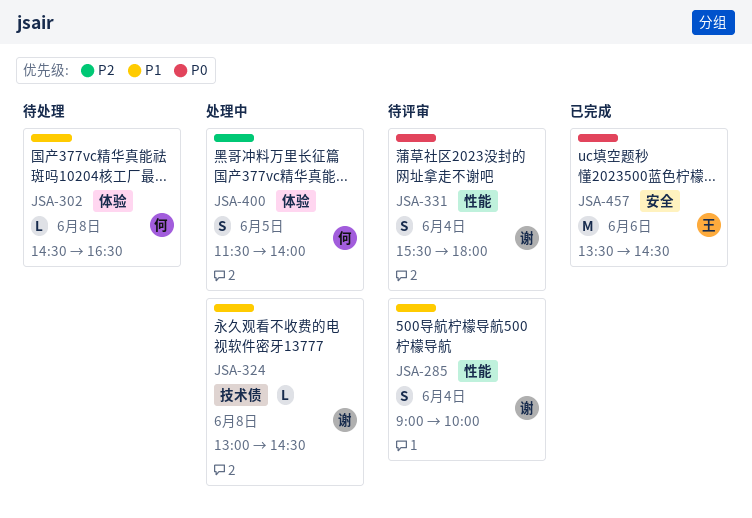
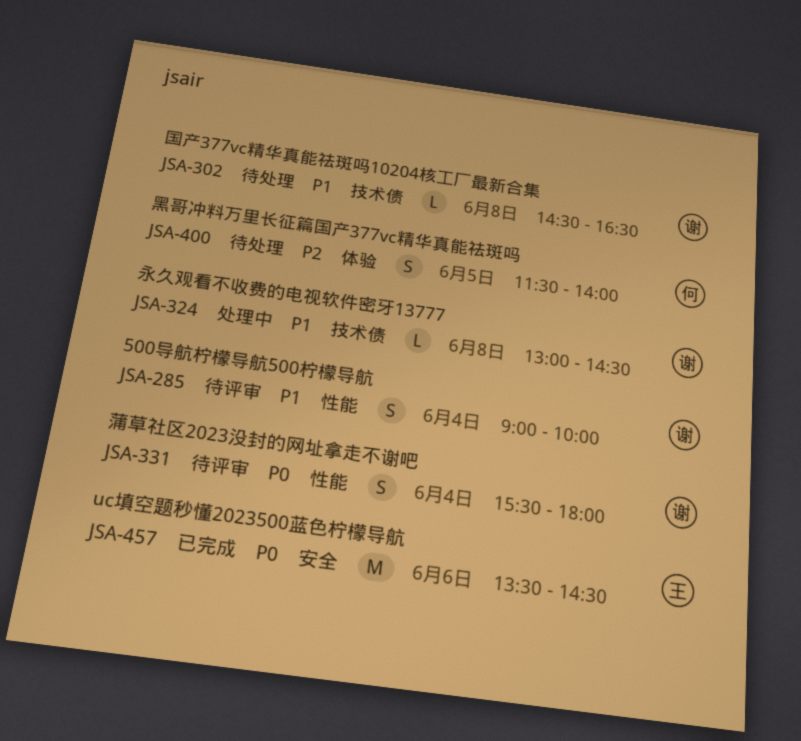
JSA-302, owner: 何 -> 谢
JSA-302, label: 体验 -> 技术债
JSA-400, status: 处理中 -> 待处理

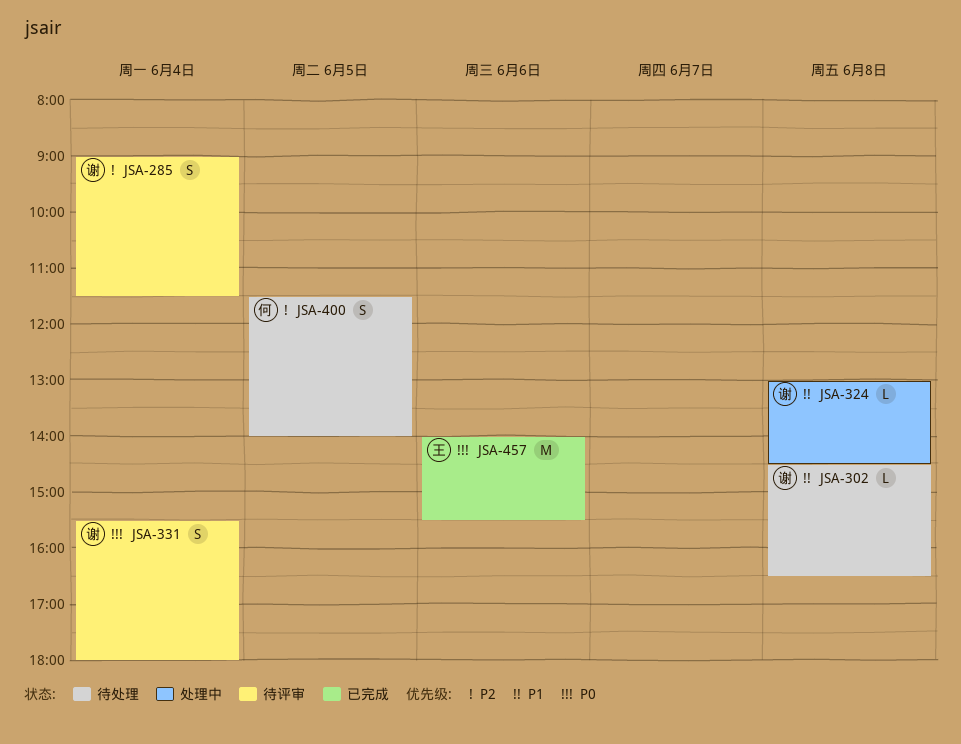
JSA-285, priority: P1 -> P2
JSA-285, ends: 10:00 -> 11:30
JSA-457, begins: 13:30 -> 14:00
JSA-457, ends: 14:30 -> 15:30

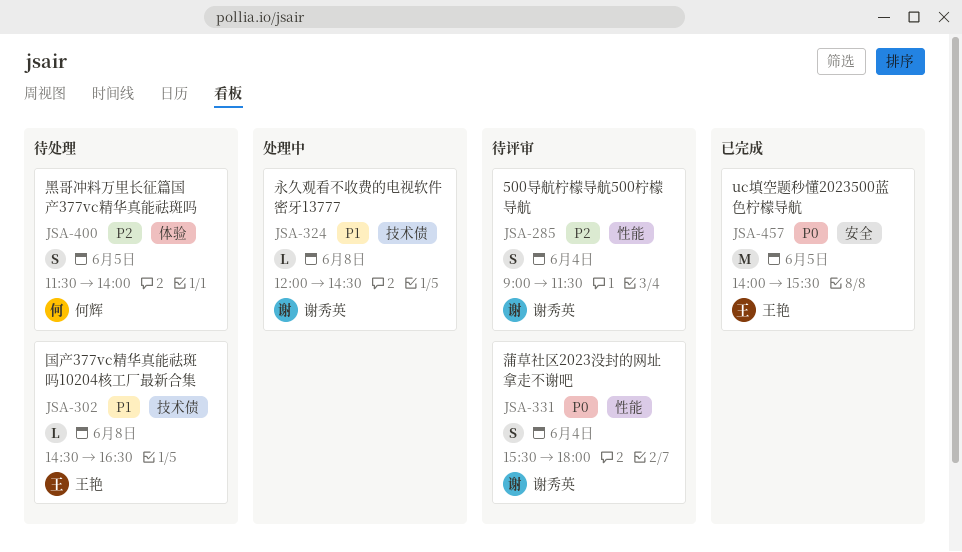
JSA-302, owner: 谢秀英 -> 王艳
JSA-324, begins: 13:00 -> 12:00
JSA-457, day: Jun 6 -> Jun 5

